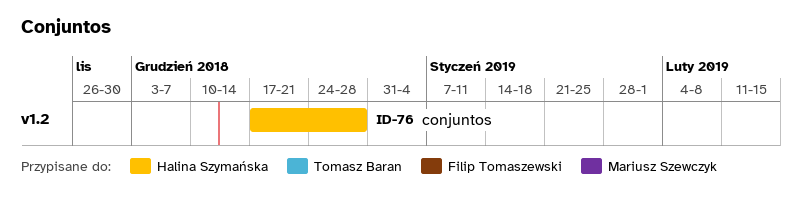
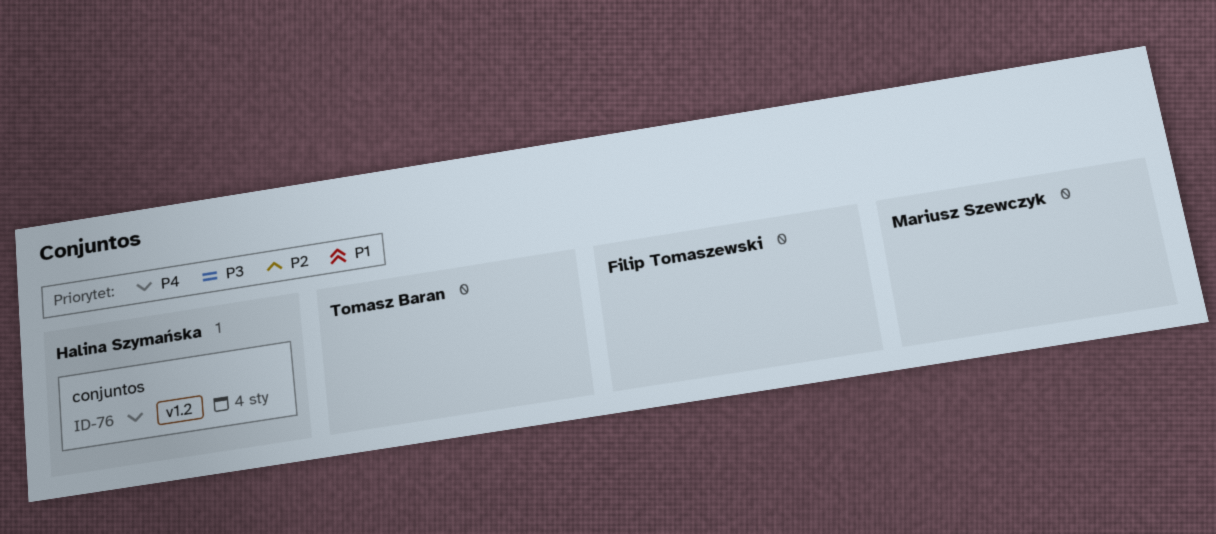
ID-76, due: Dec 28 -> Jan 4

